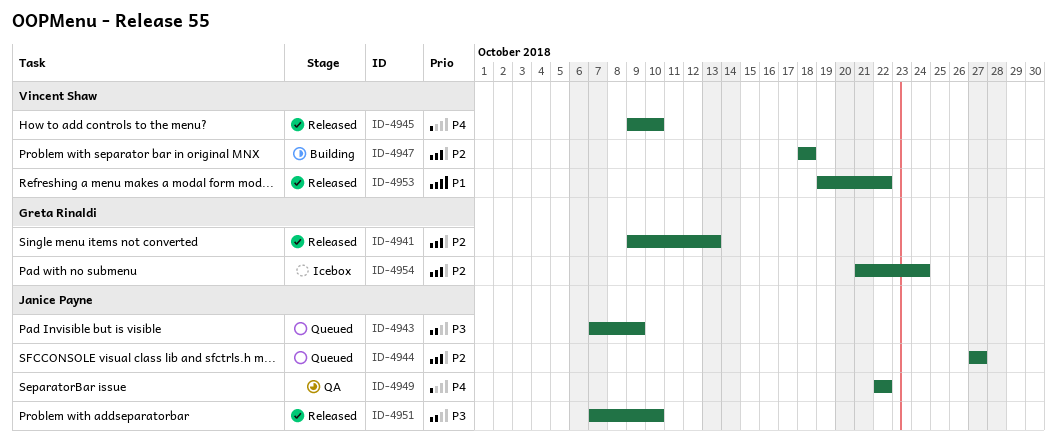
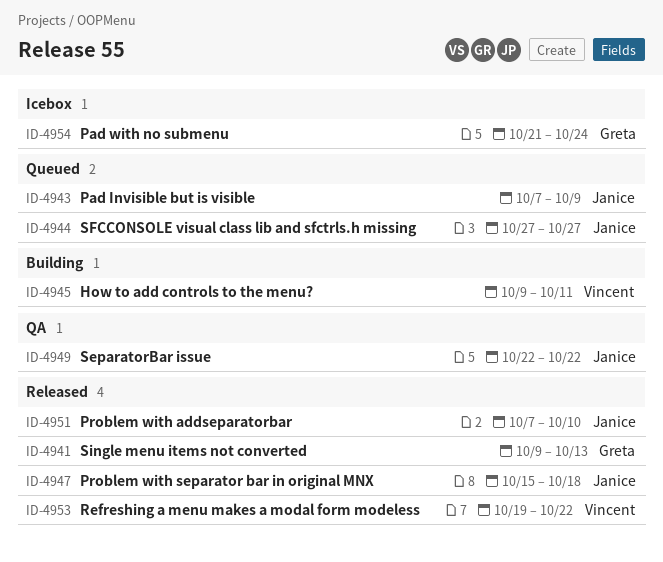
ID-4945, status: Released -> Building
ID-4945, due: Oct 10 -> Oct 11
ID-4947, status: Building -> Released
ID-4947, owner: Vincent Shaw -> Janice Payne
ID-4947, start: Oct 18 -> Oct 15

